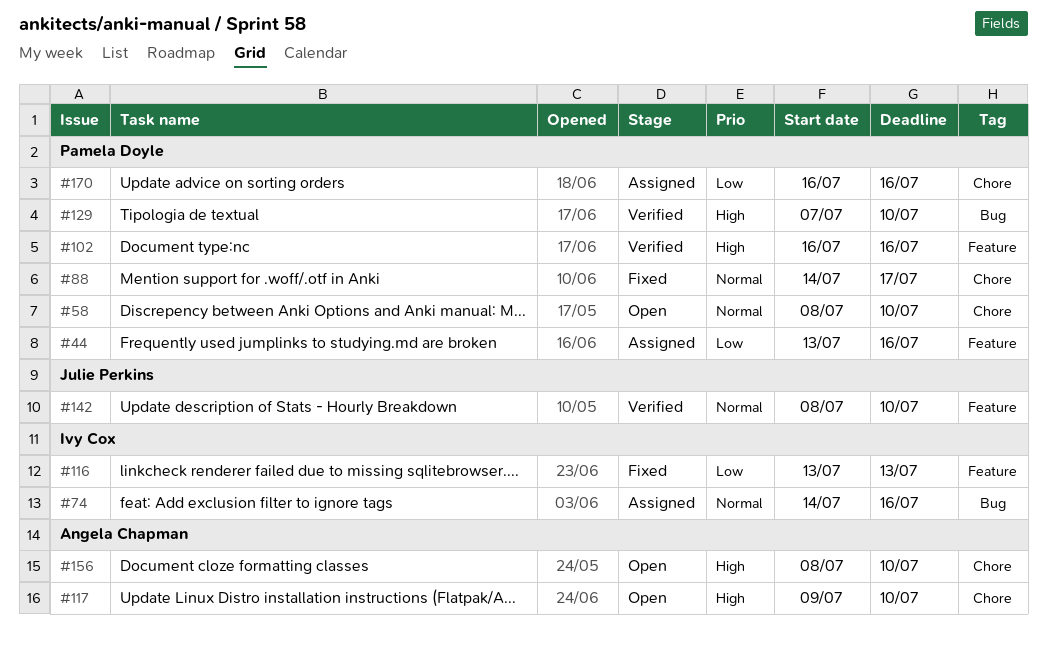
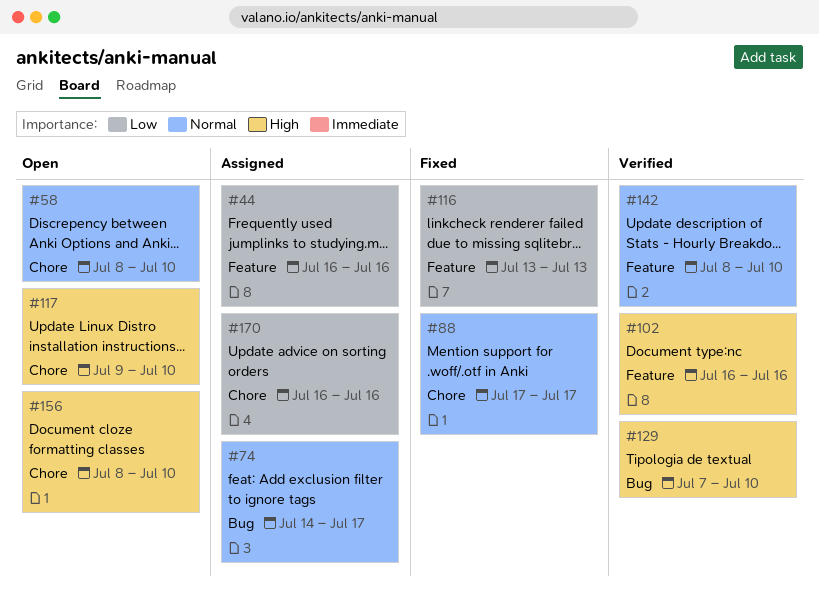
#44, start: Jul 13 -> Jul 16
#74, due: Jul 16 -> Jul 17
#88, start: Jul 14 -> Jul 17

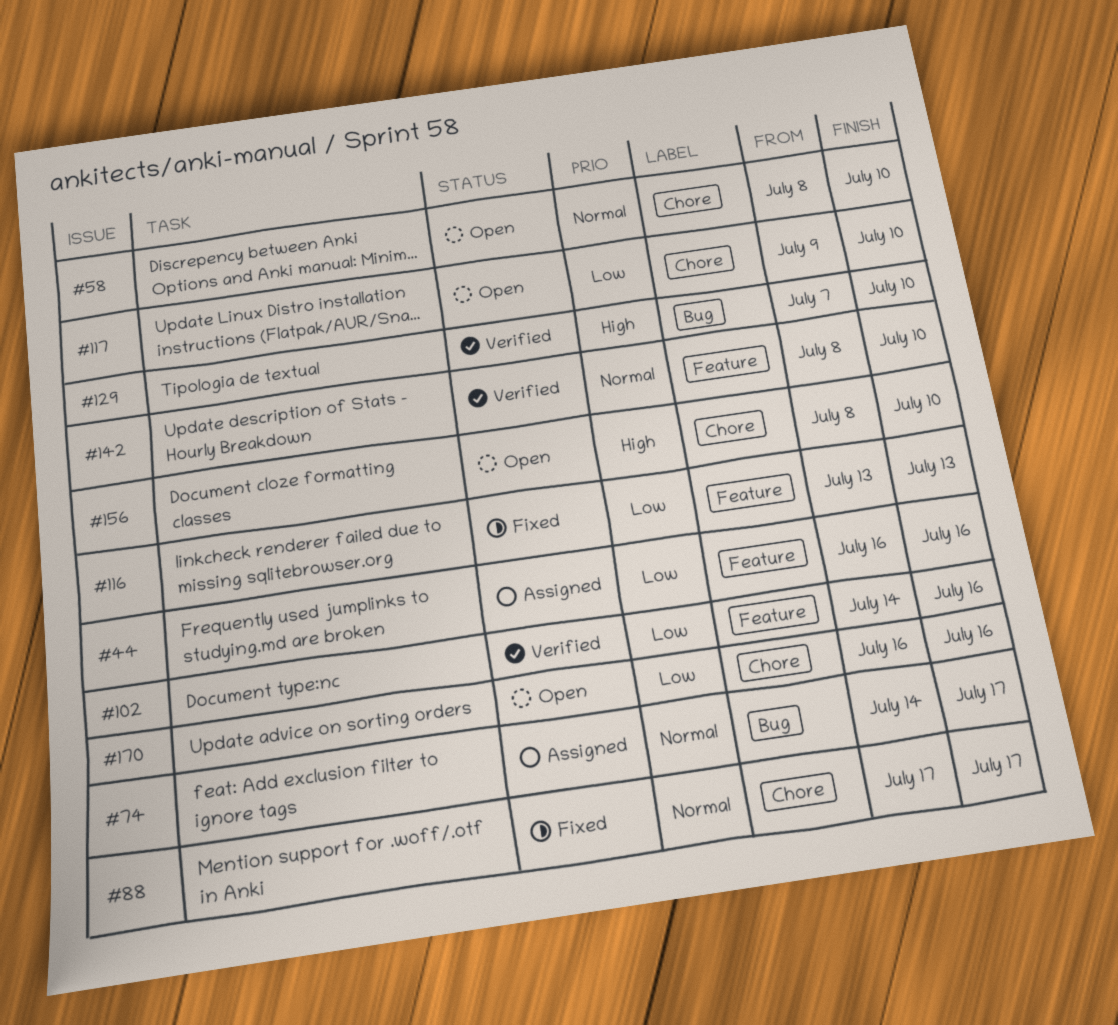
#102, priority: High -> Low
#102, start: Jul 16 -> Jul 14
#117, priority: High -> Low
#170, status: Assigned -> Open

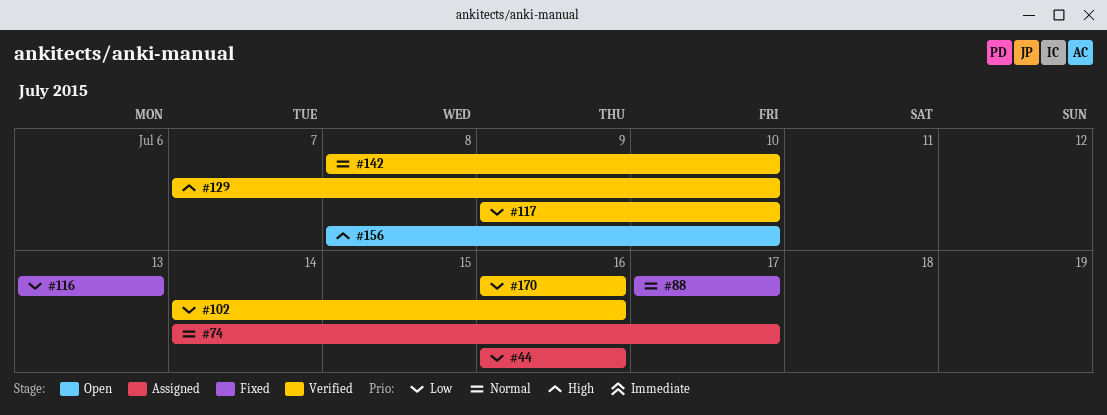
#58: present -> none
#117, status: Open -> Verified
#170, status: Open -> Verified

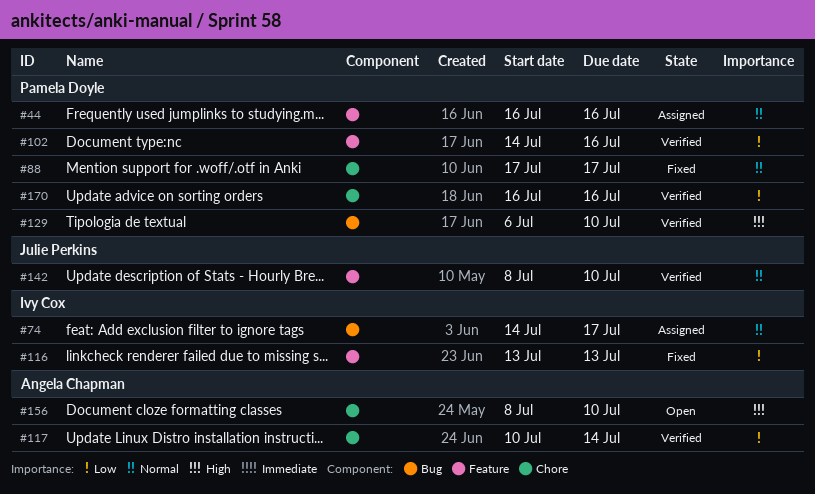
#44, priority: Low -> Normal
#117, start: Jul 9 -> Jul 10
#117, due: Jul 10 -> Jul 14
#129, start: Jul 7 -> Jul 6

